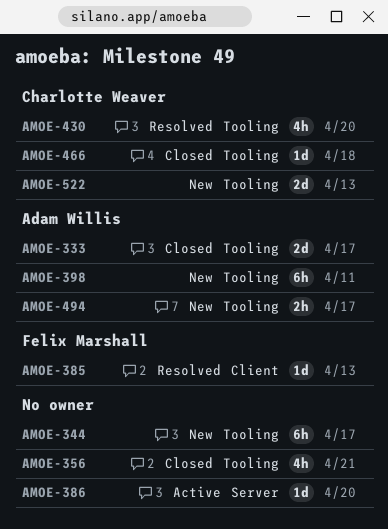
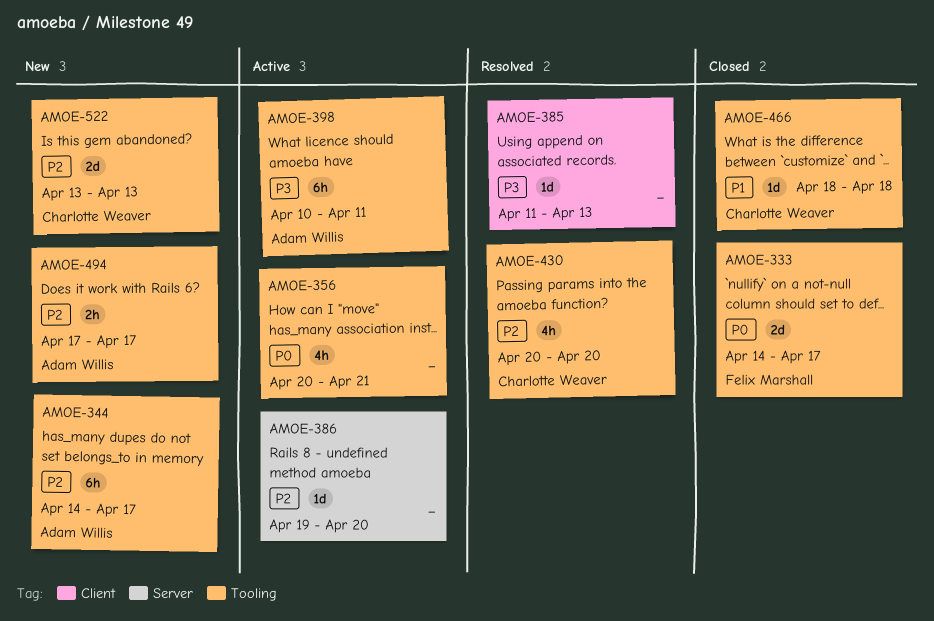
AMOE-333, owner: Adam Willis -> Felix Marshall
AMOE-344, owner: none -> Adam Willis
AMOE-356, status: Closed -> Active
AMOE-385, owner: Felix Marshall -> none
AMOE-398, status: New -> Active

